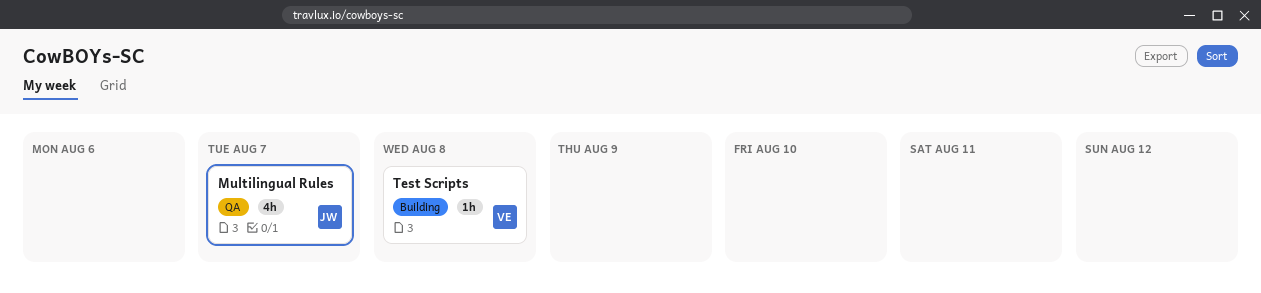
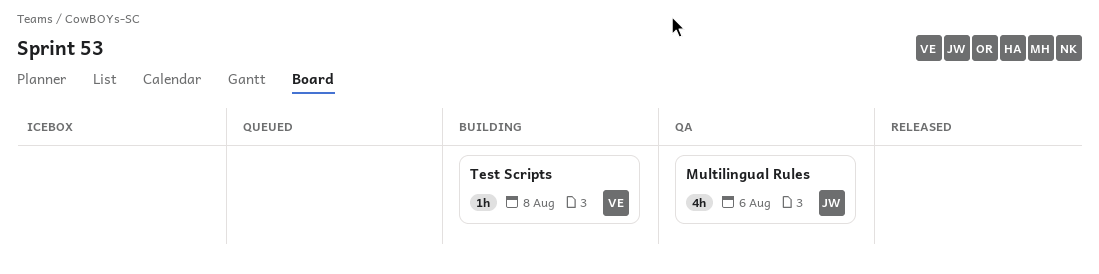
Multilingual Rules, due: Aug 7 -> Aug 6

